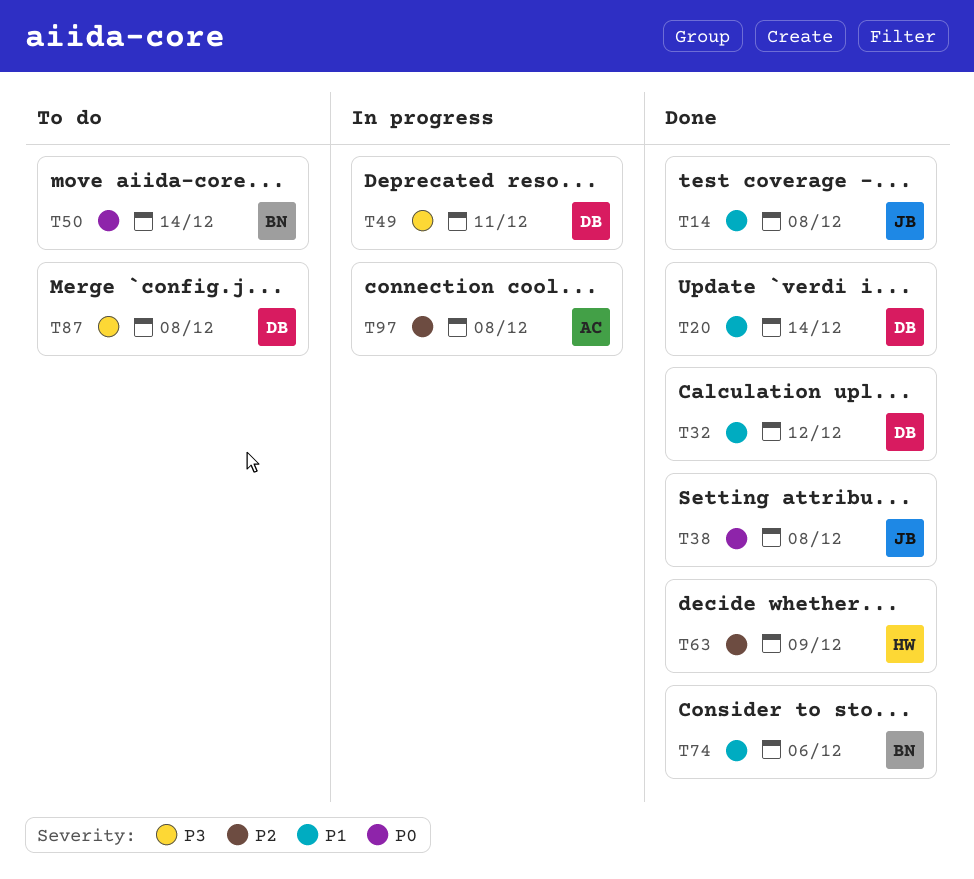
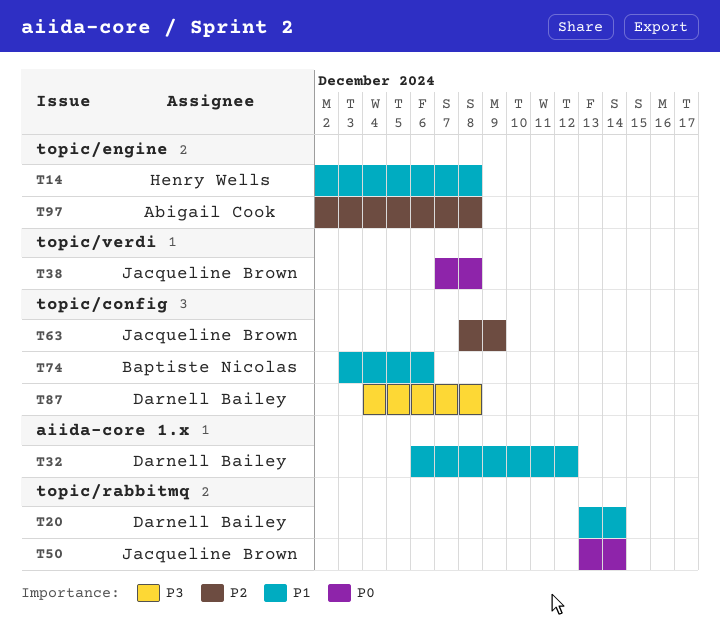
T14, owner: Jacqueline Brown -> Henry Wells
T49: present -> none
T50, owner: Baptiste Nicolas -> Jacqueline Brown
T63, owner: Henry Wells -> Jacqueline Brown

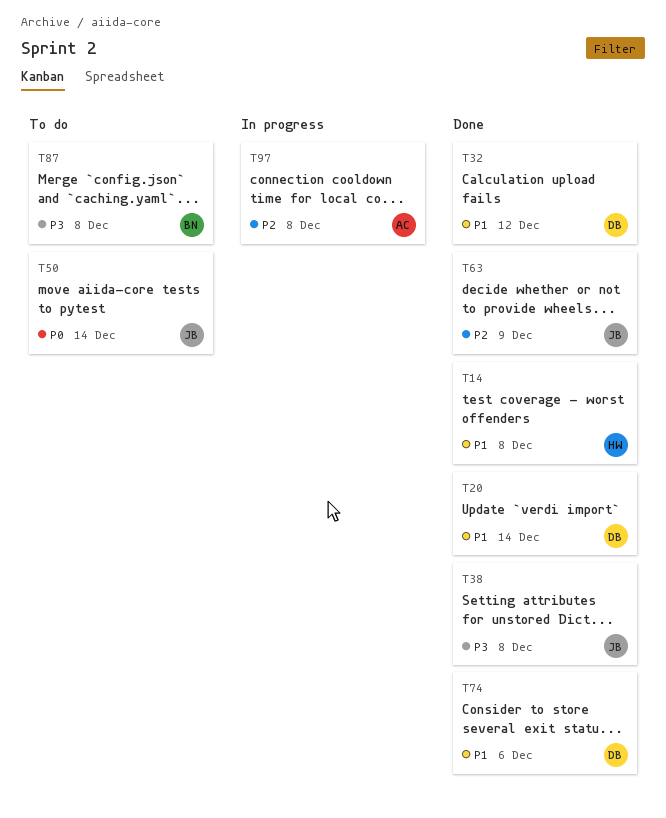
T38, priority: P0 -> P3
T74, owner: Baptiste Nicolas -> Darnell Bailey
T87, owner: Darnell Bailey -> Baptiste Nicolas

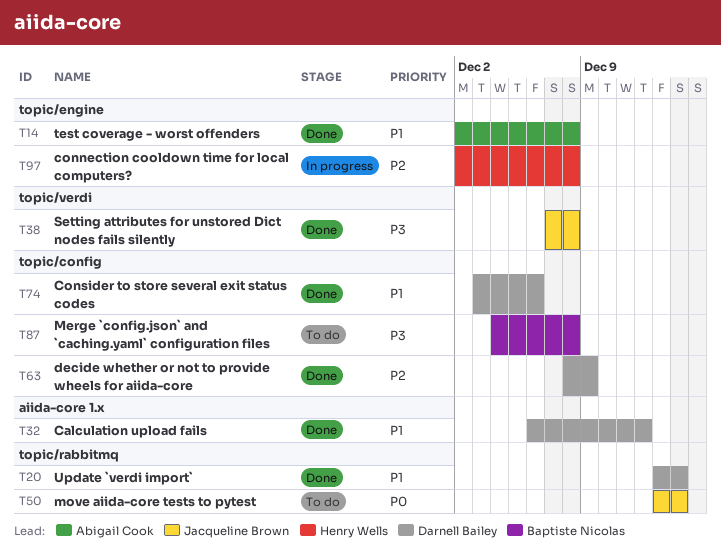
T14, owner: Henry Wells -> Abigail Cook
T63, owner: Jacqueline Brown -> Darnell Bailey
T97, owner: Abigail Cook -> Henry Wells

